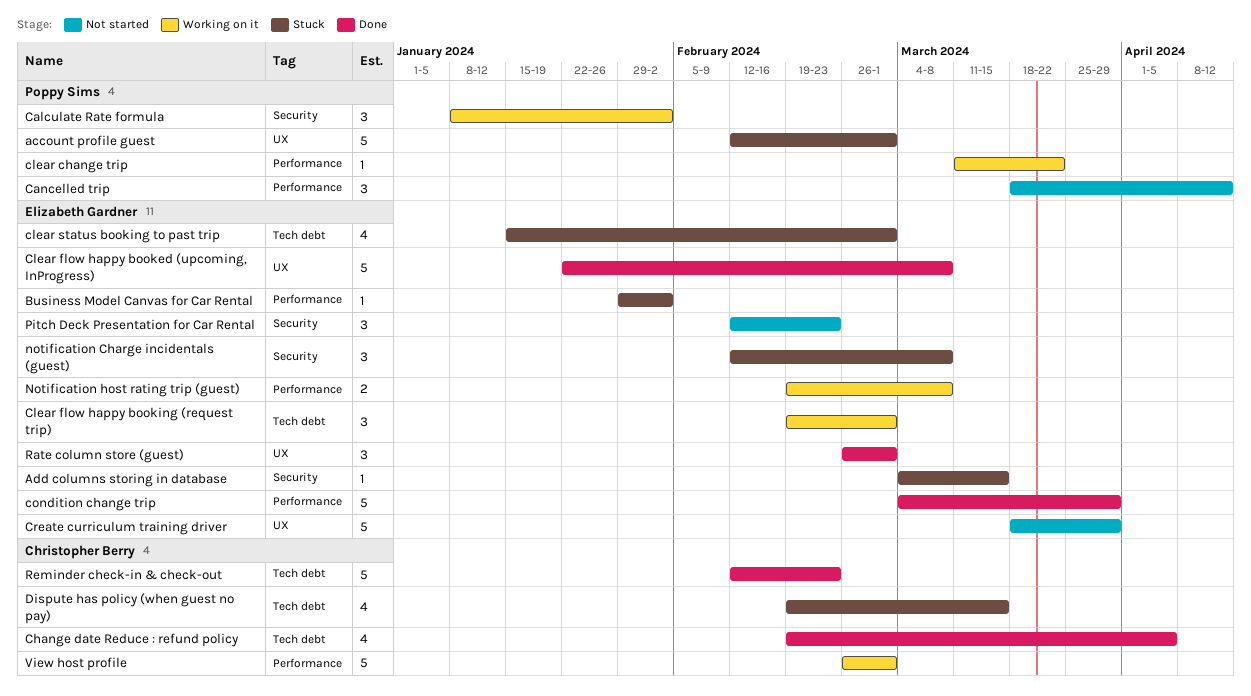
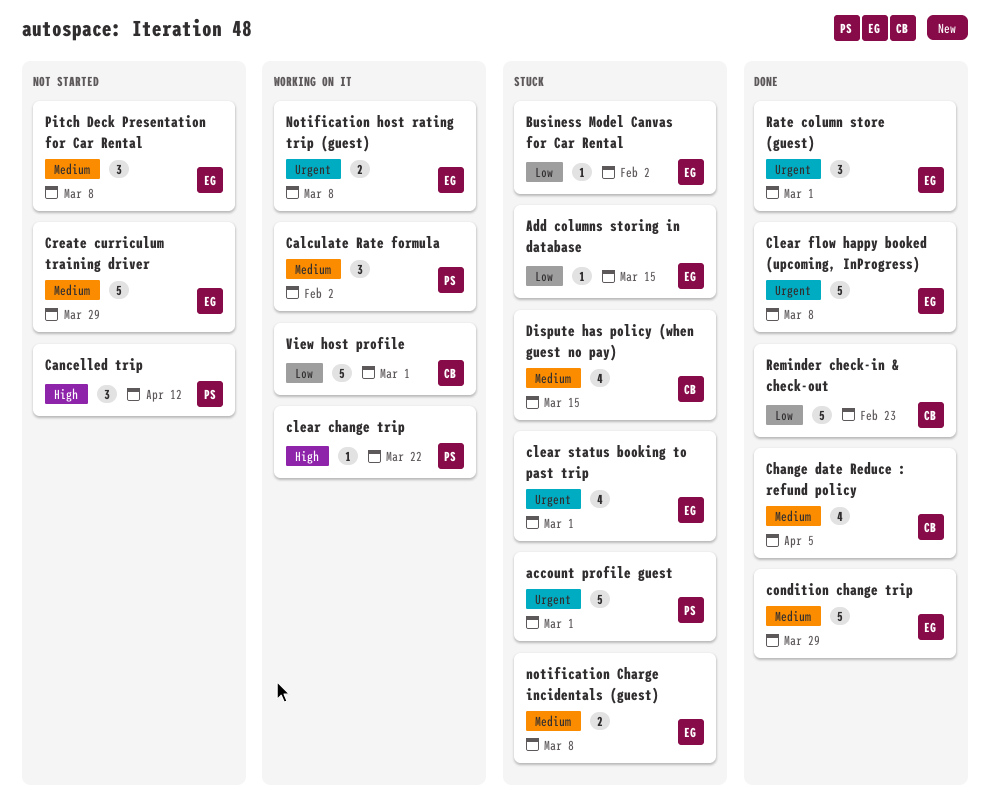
Clear flow happy booking (request trip): present -> none
notification Charge incidentals (guest), estimate: 3 -> 2
Pitch Deck Presentation for Car Rental, due: Feb 23 -> Mar 8

